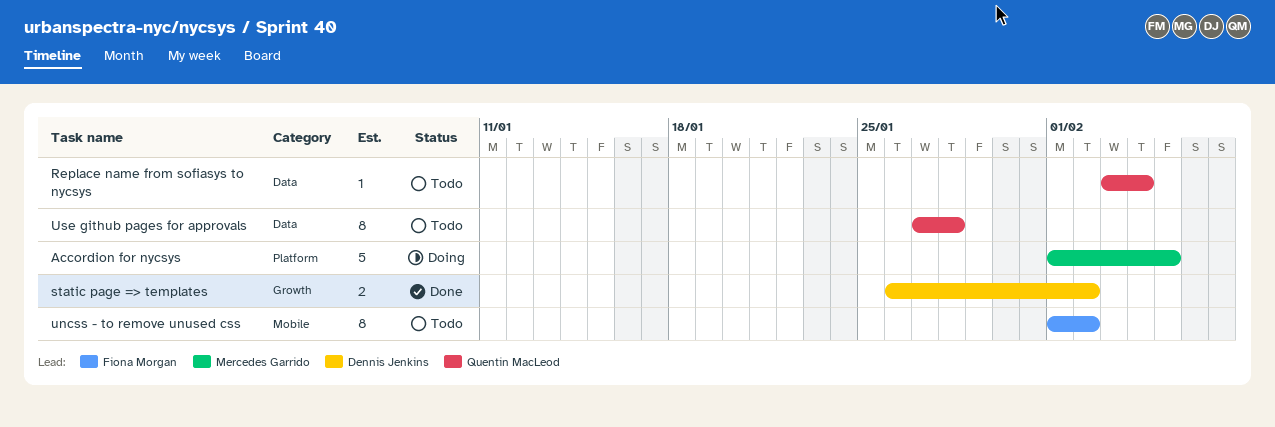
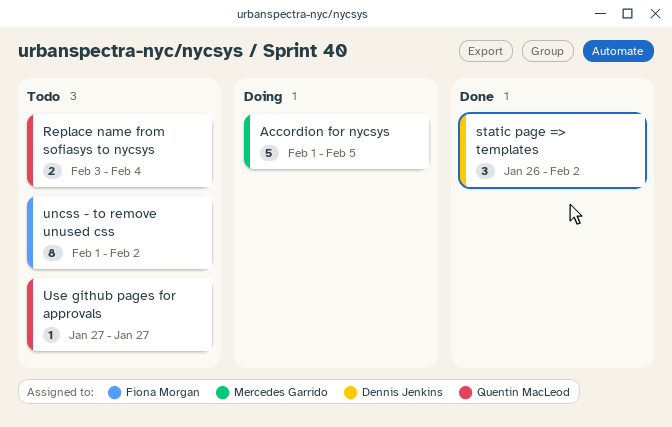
Replace name from sofiasys to nycsys, estimate: 1 -> 2
static page => templates, estimate: 2 -> 3
Use github pages for approvals, estimate: 8 -> 1
Use github pages for approvals, due: Jan 28 -> Jan 27

